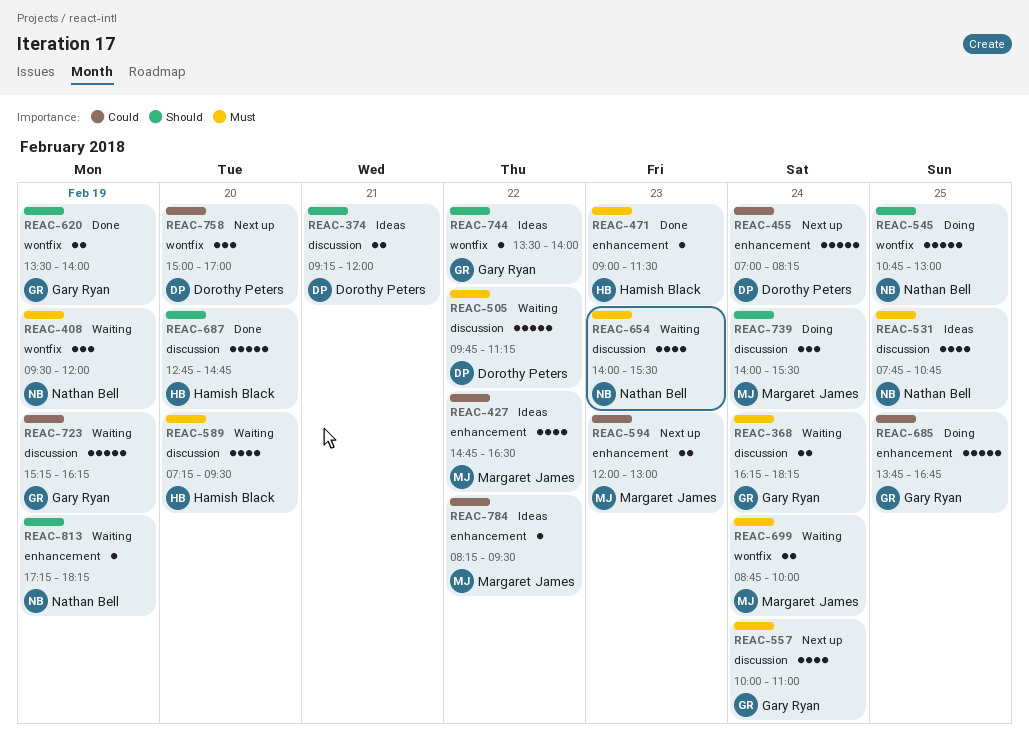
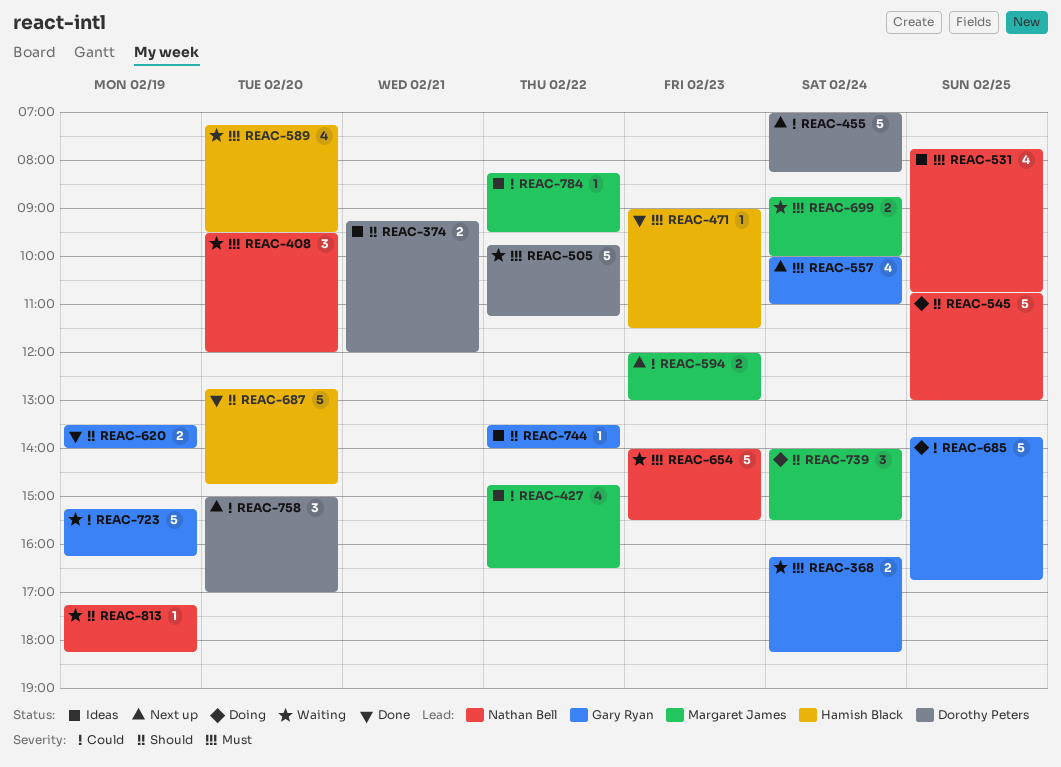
REAC-408, day: Feb 19 -> Feb 20
REAC-654, estimate: 4 -> 5

